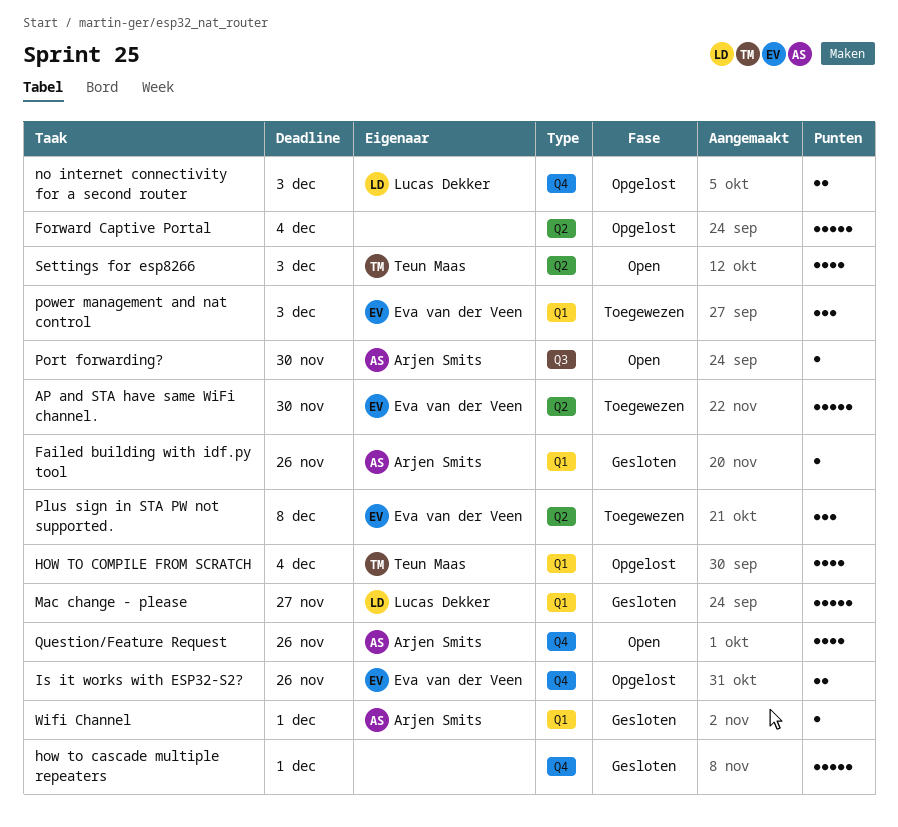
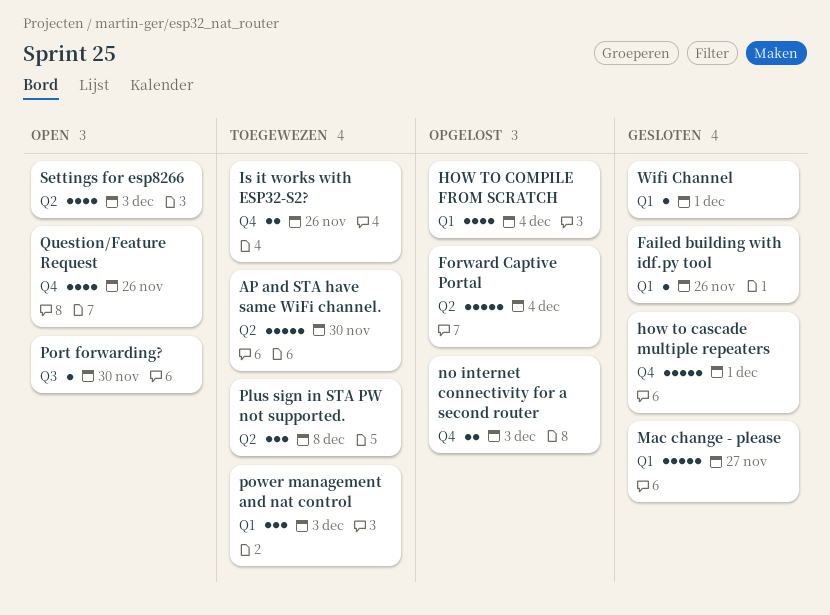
Is it works with ESP32-S2?, status: Opgelost -> Toegewezen

